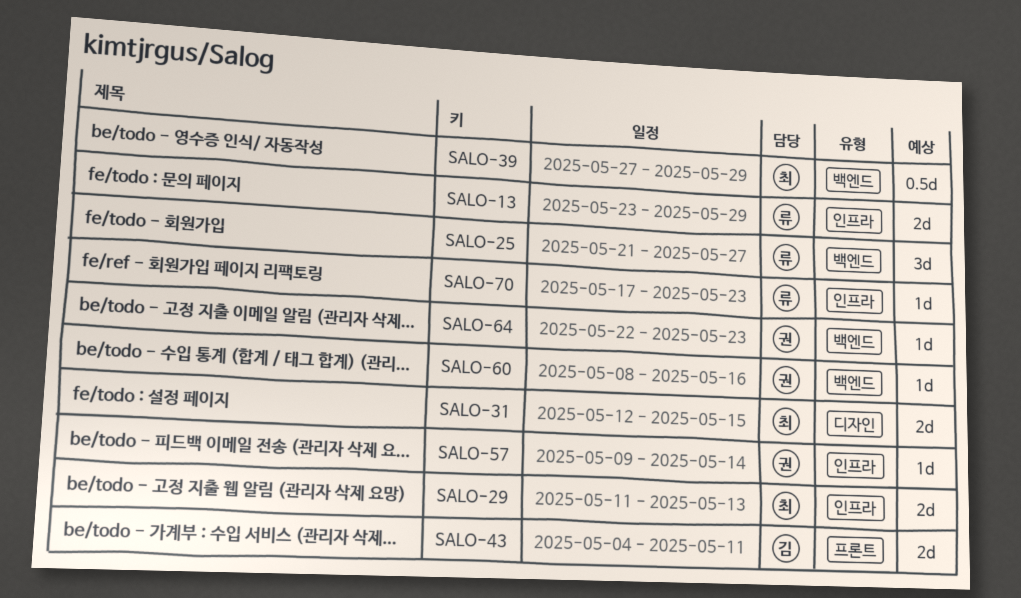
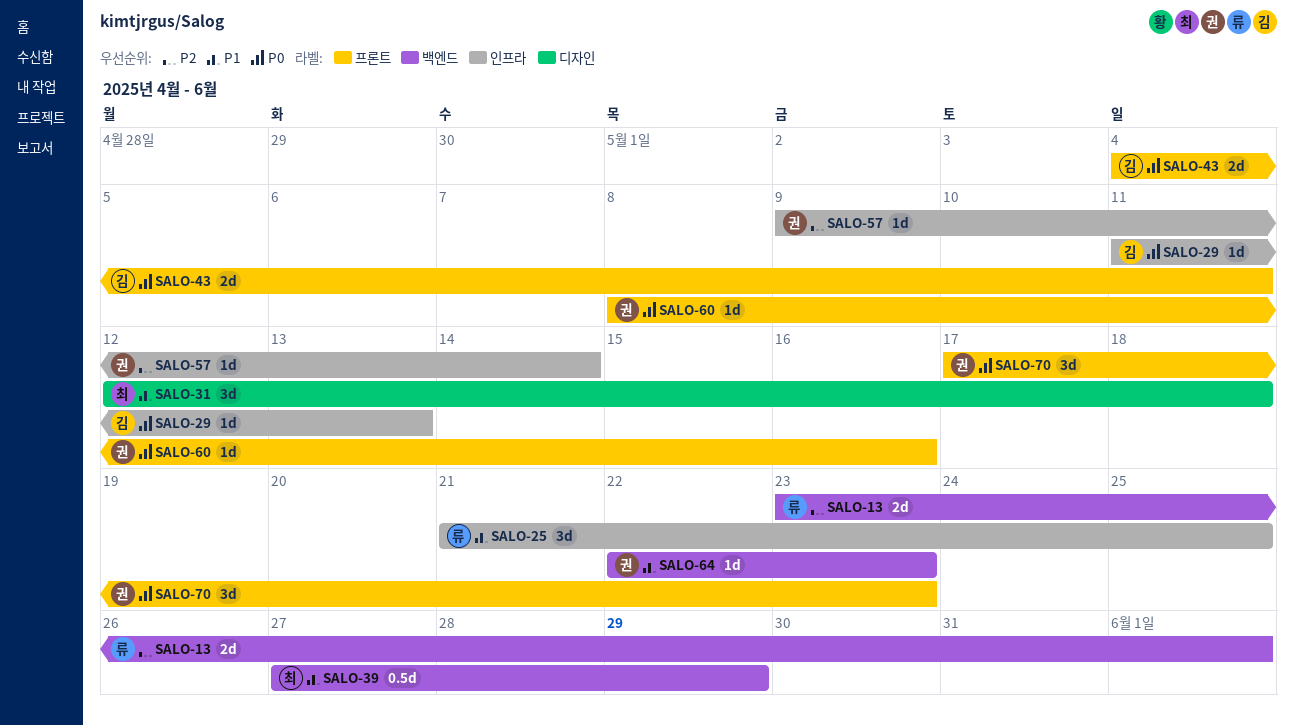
SALO-13, label: 인프라 -> 백엔드
SALO-13, due: May 29 -> Jun 1
SALO-25, label: 백엔드 -> 인프라
SALO-25, due: May 27 -> May 25
SALO-29, owner: 최 -> 김
SALO-29, estimate: 2d -> 1d
SALO-31, estimate: 2d -> 3d
SALO-31, due: May 15 -> May 18
SALO-60, label: 백엔드 -> 프론트
SALO-70, owner: 류 -> 권
SALO-70, label: 인프라 -> 프론트
SALO-70, estimate: 1d -> 3d

